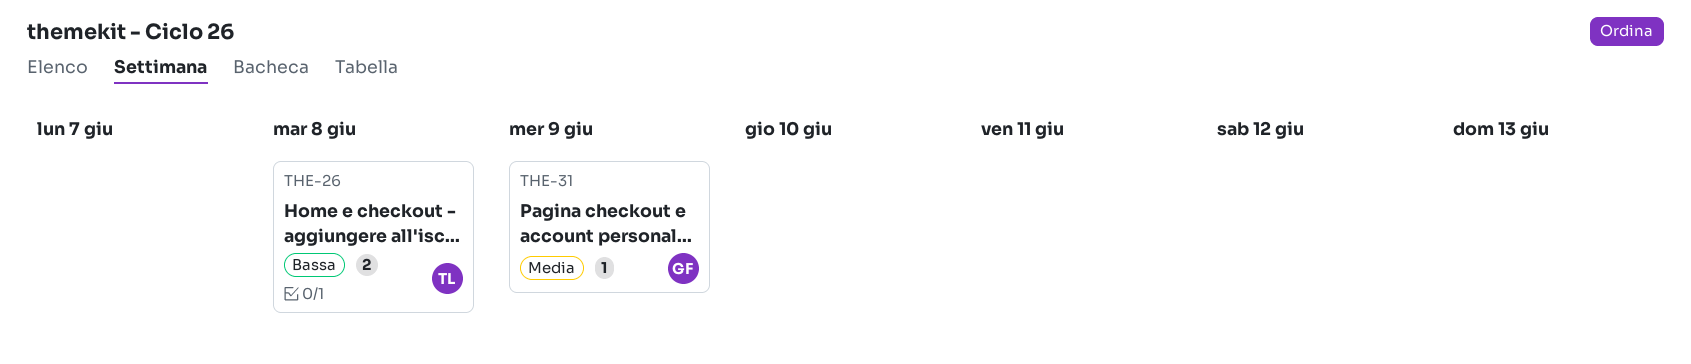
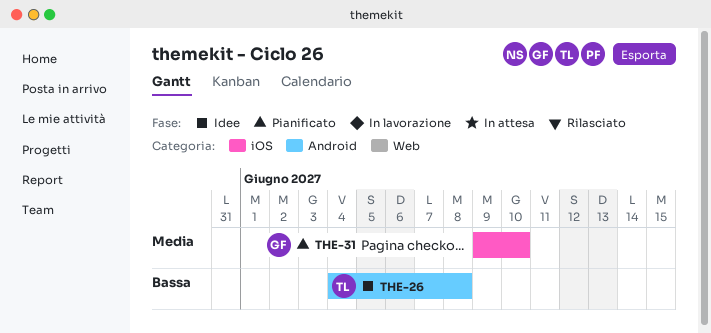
THE-31, due: Jun 9 -> Jun 10

